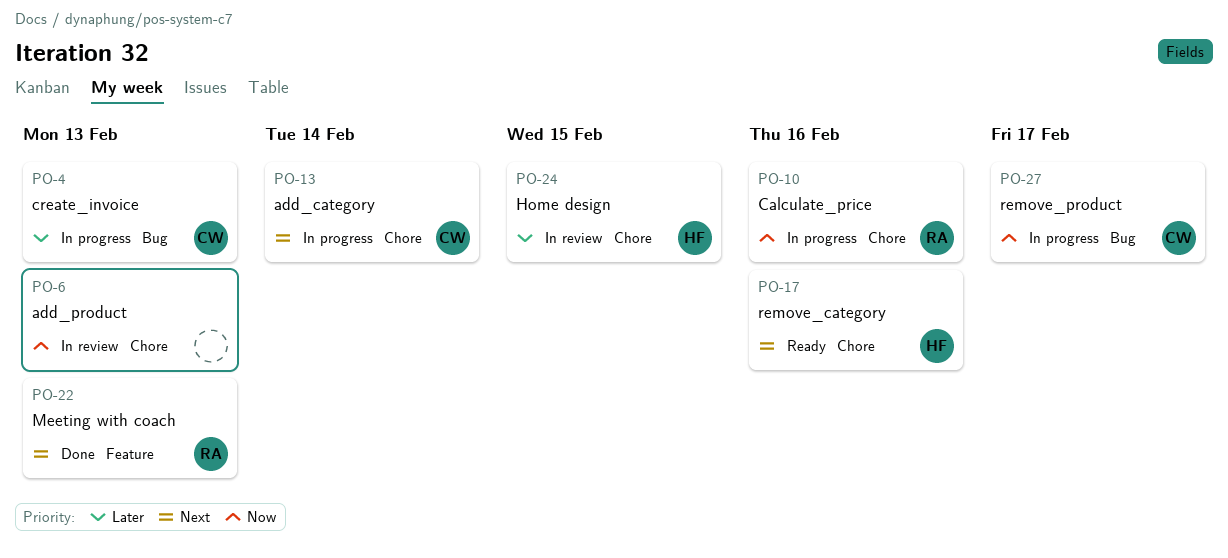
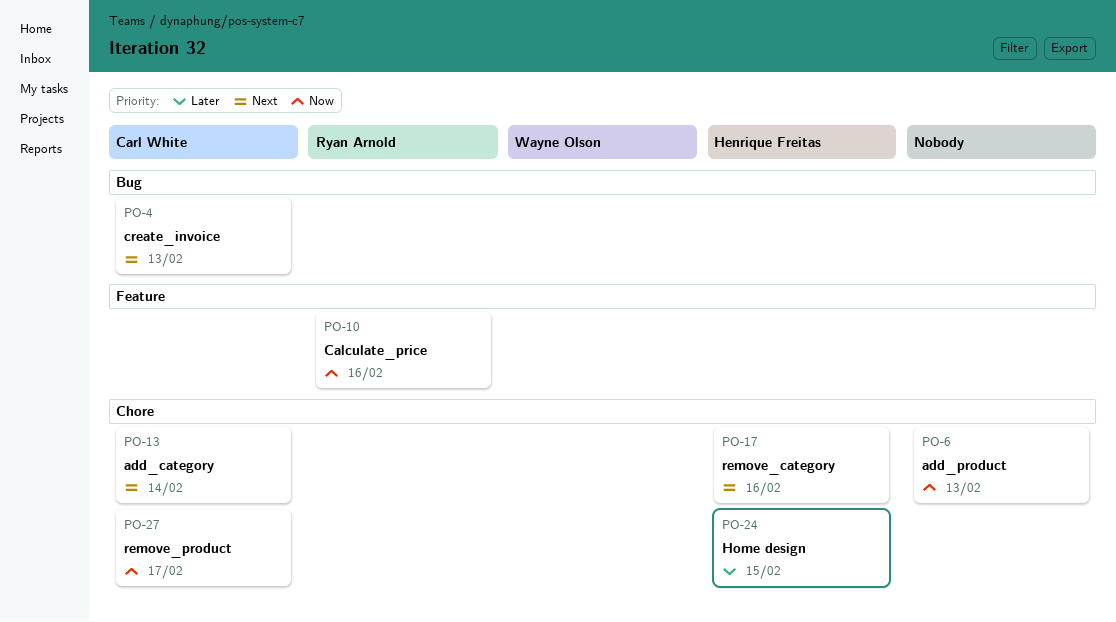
PO-4, priority: Later -> Next
PO-10, label: Chore -> Feature
PO-22: present -> none
PO-27, label: Bug -> Chore

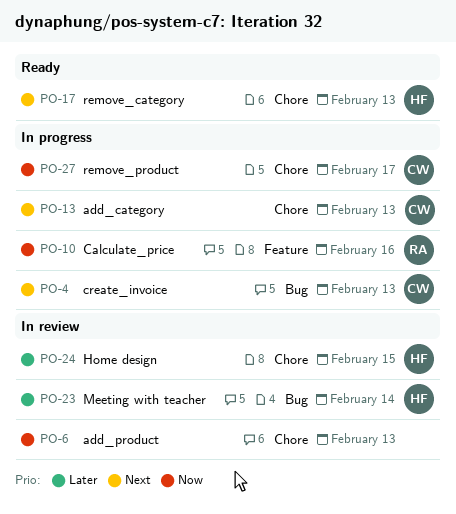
PO-13, due: Feb 14 -> Feb 13
PO-17, due: Feb 16 -> Feb 13
PO-23: none -> present

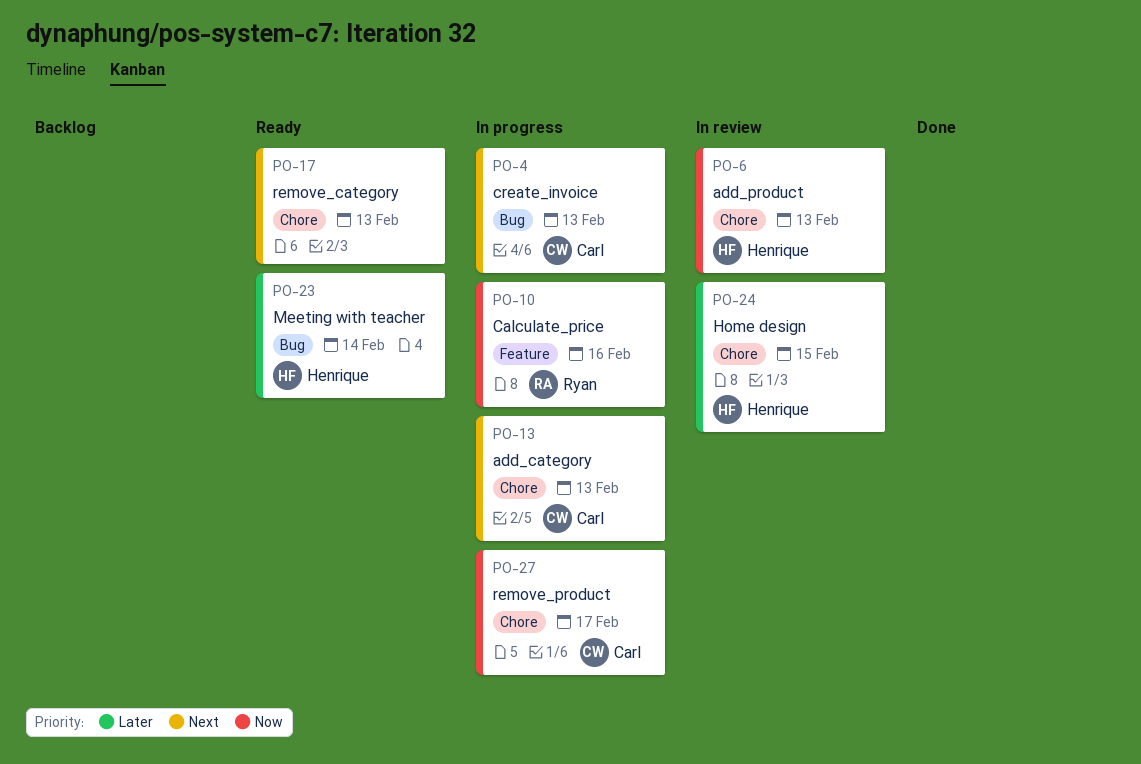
PO-6, owner: none -> Henrique
PO-17, owner: Henrique -> none
PO-23, status: In review -> Ready

